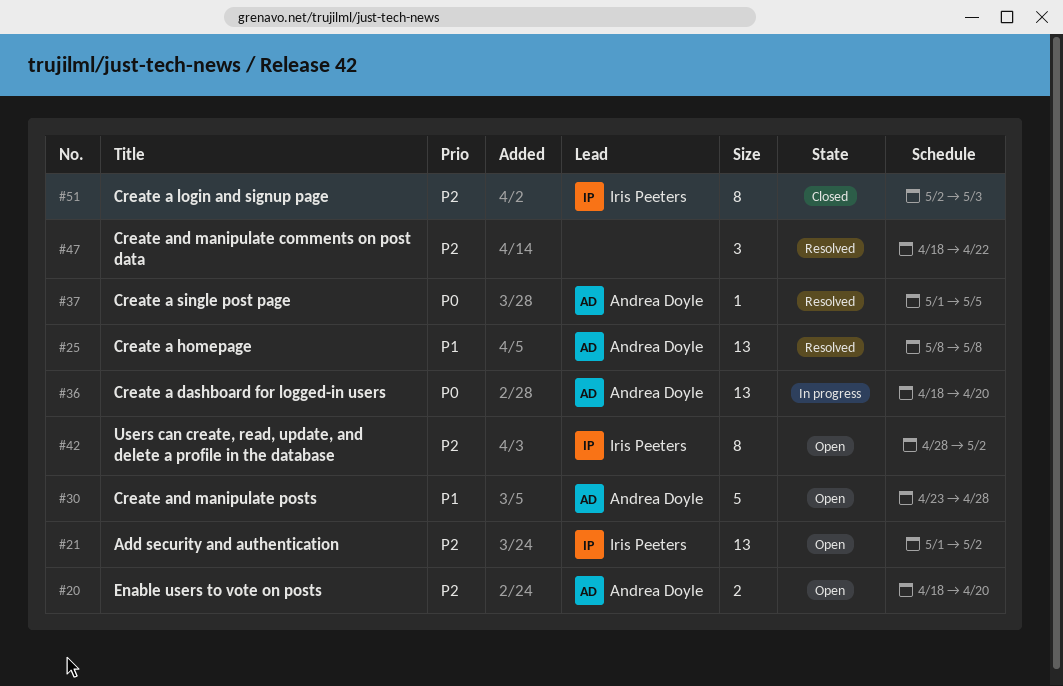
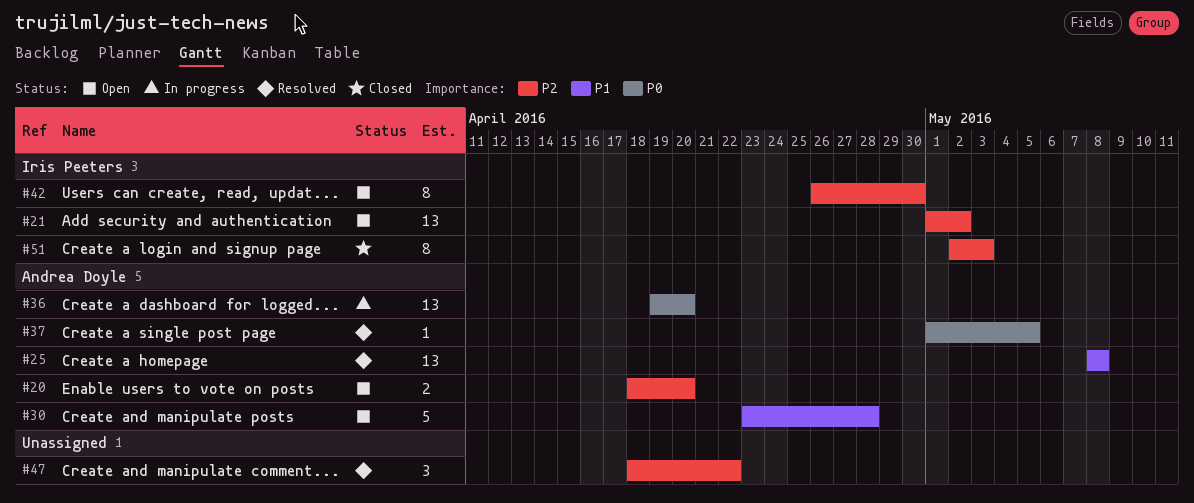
#36, start: Apr 18 -> Apr 19
#42, start: Apr 28 -> Apr 26
#42, due: May 2 -> Apr 30

